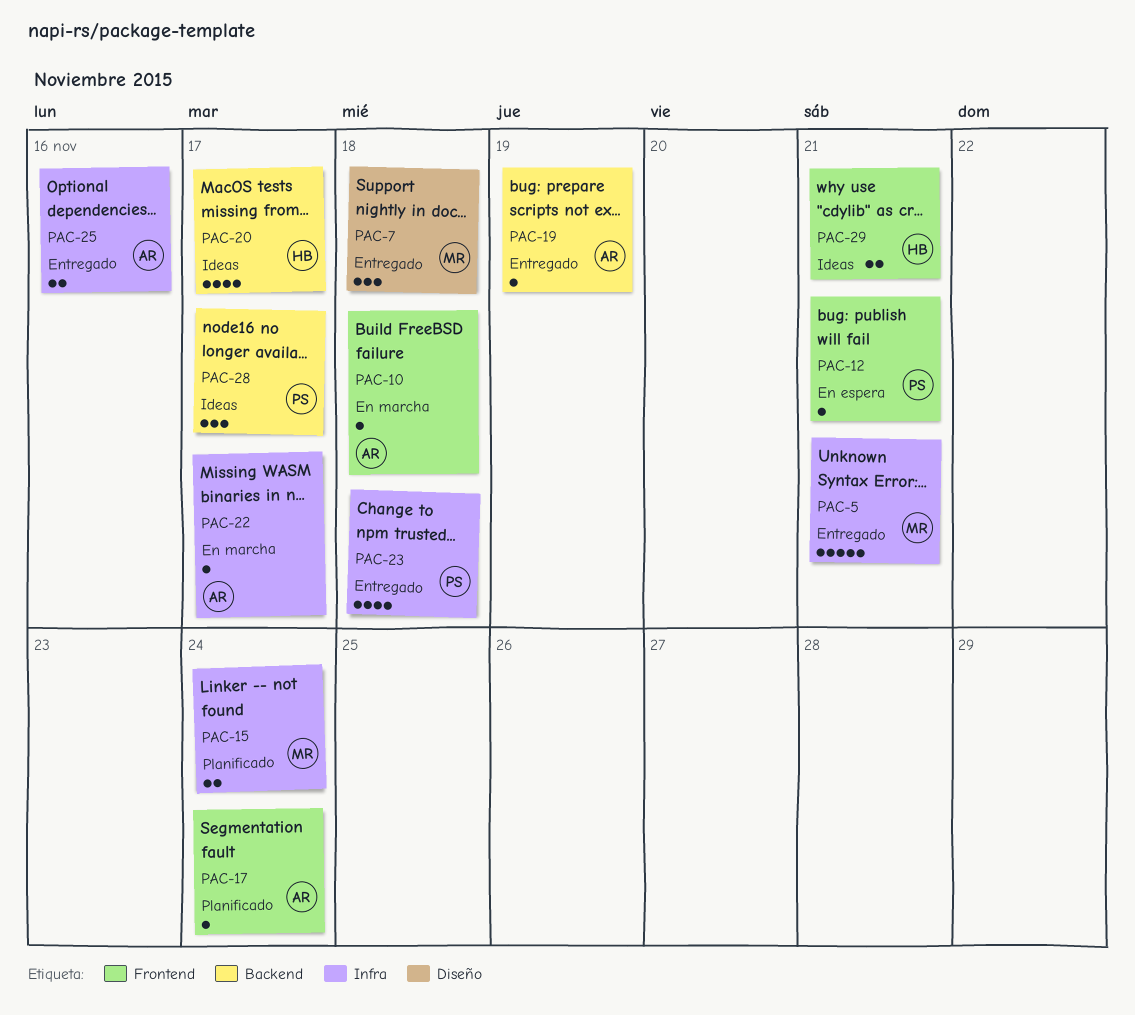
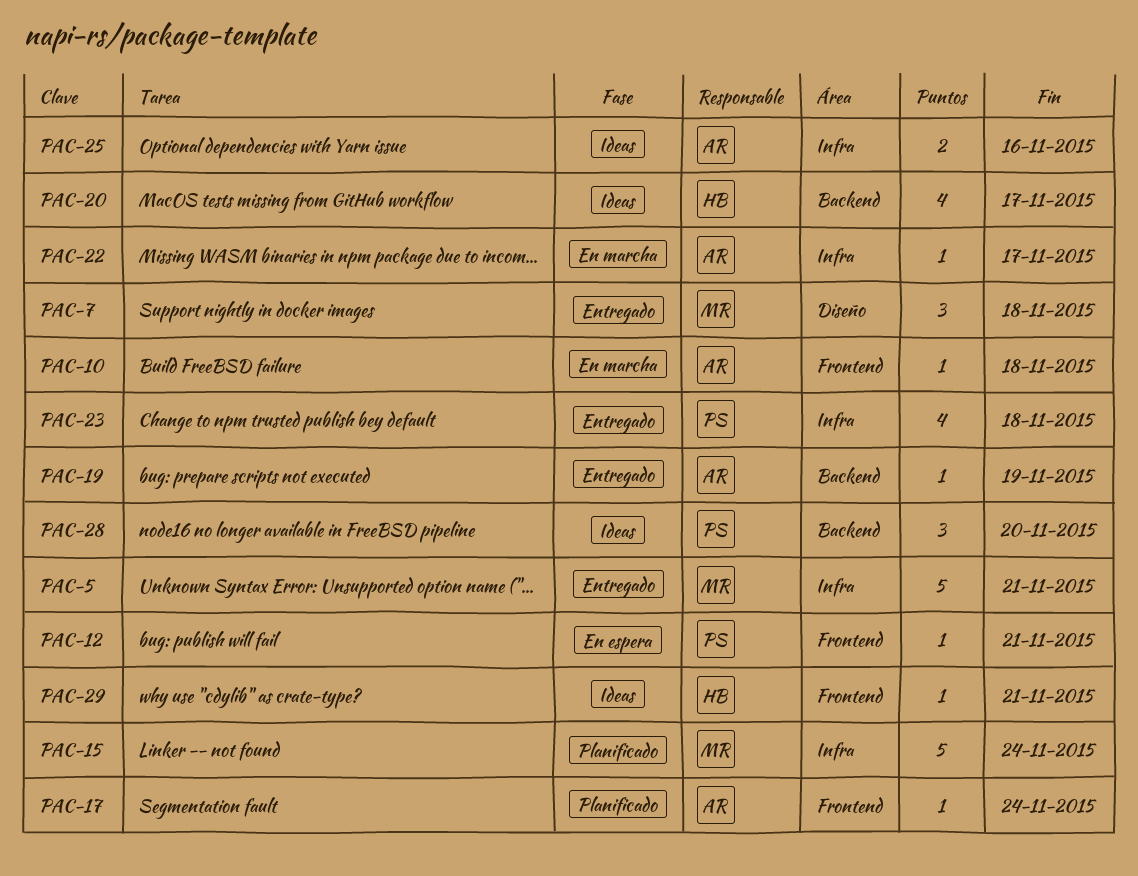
PAC-15, estimate: 2 -> 5
PAC-25, status: Entregado -> Ideas
PAC-28, due: Nov 17 -> Nov 20
PAC-29, estimate: 2 -> 1

